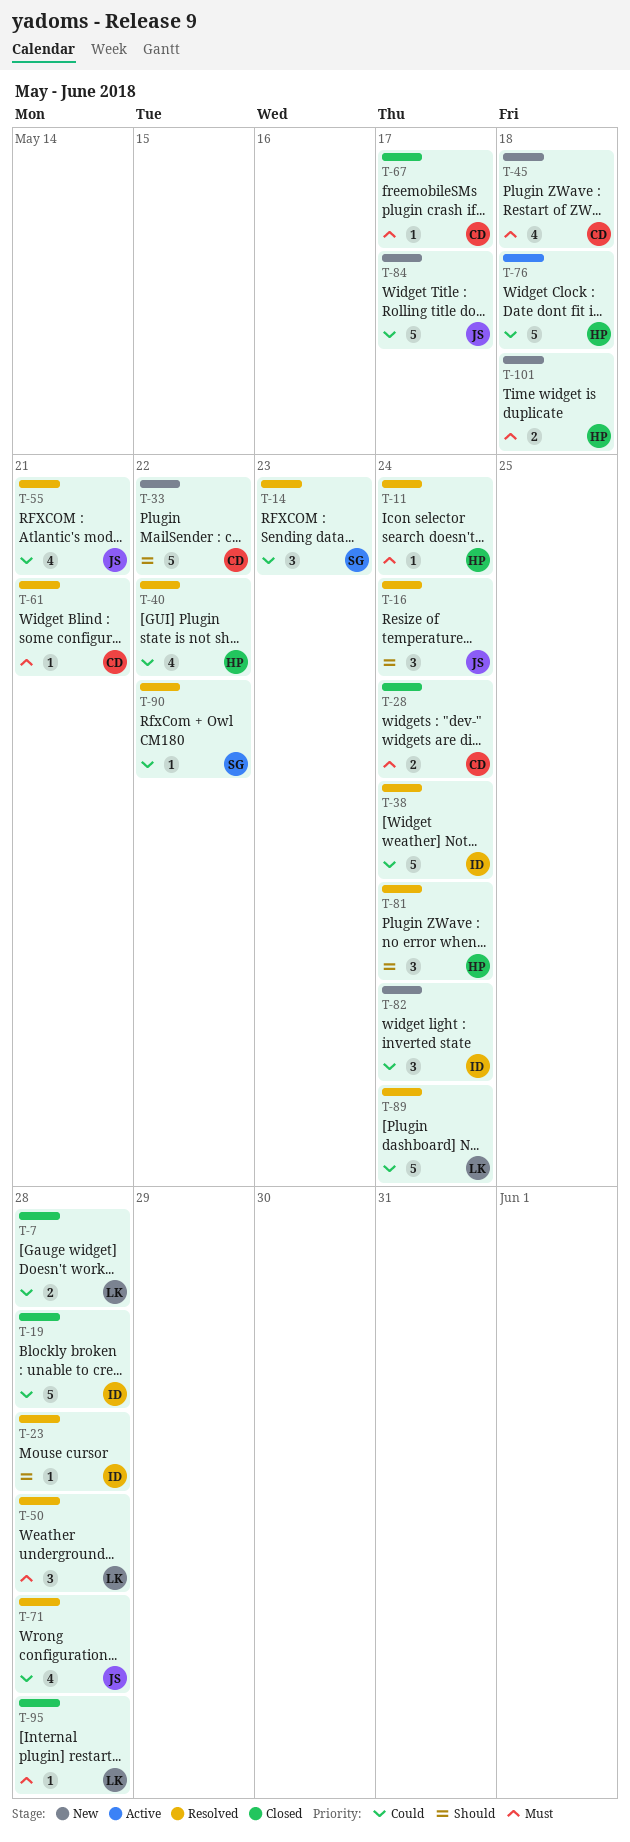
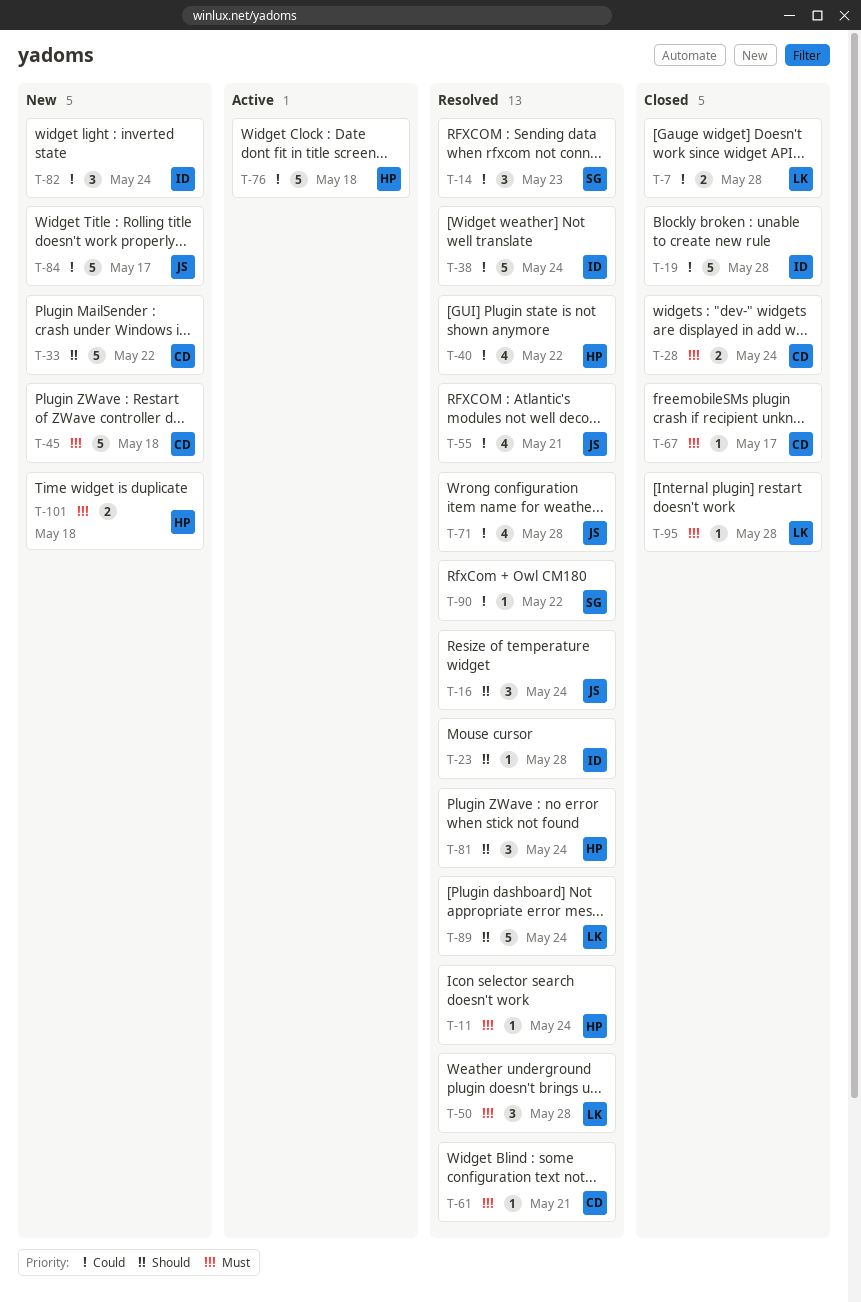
T-45, estimate: 4 -> 5
T-89, priority: Could -> Should

